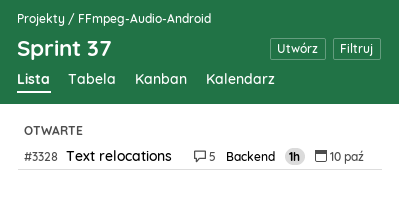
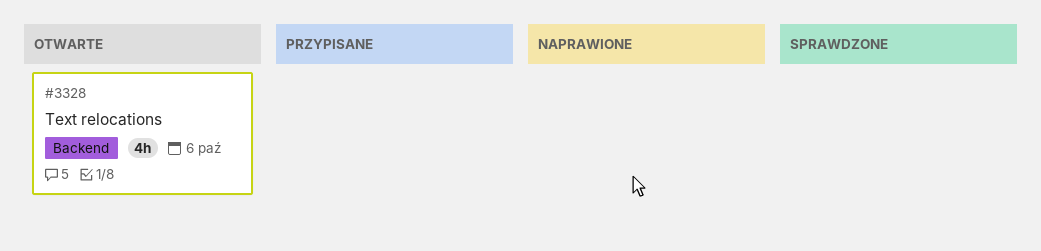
#3328, estimate: 1h -> 4h
#3328, due: Oct 10 -> Oct 6

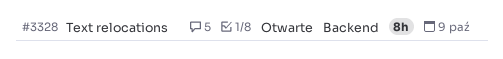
#3328, estimate: 4h -> 8h
#3328, due: Oct 6 -> Oct 9

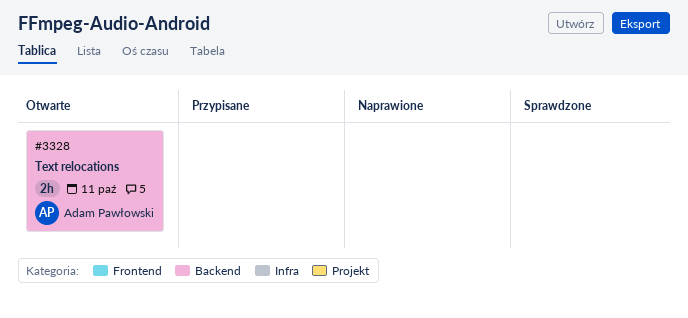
#3328, estimate: 8h -> 2h
#3328, due: Oct 9 -> Oct 11

